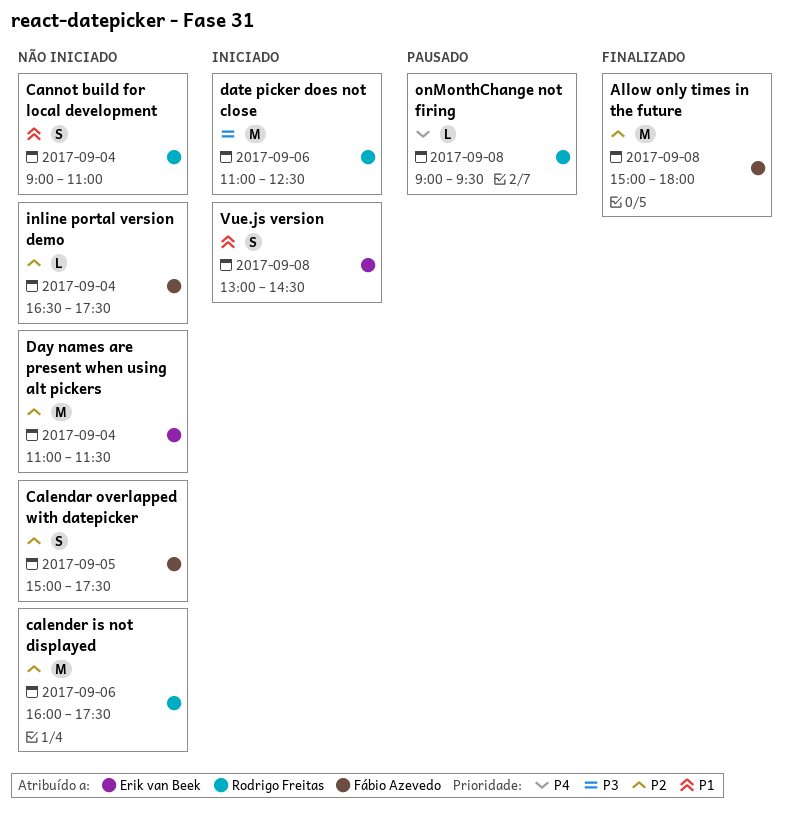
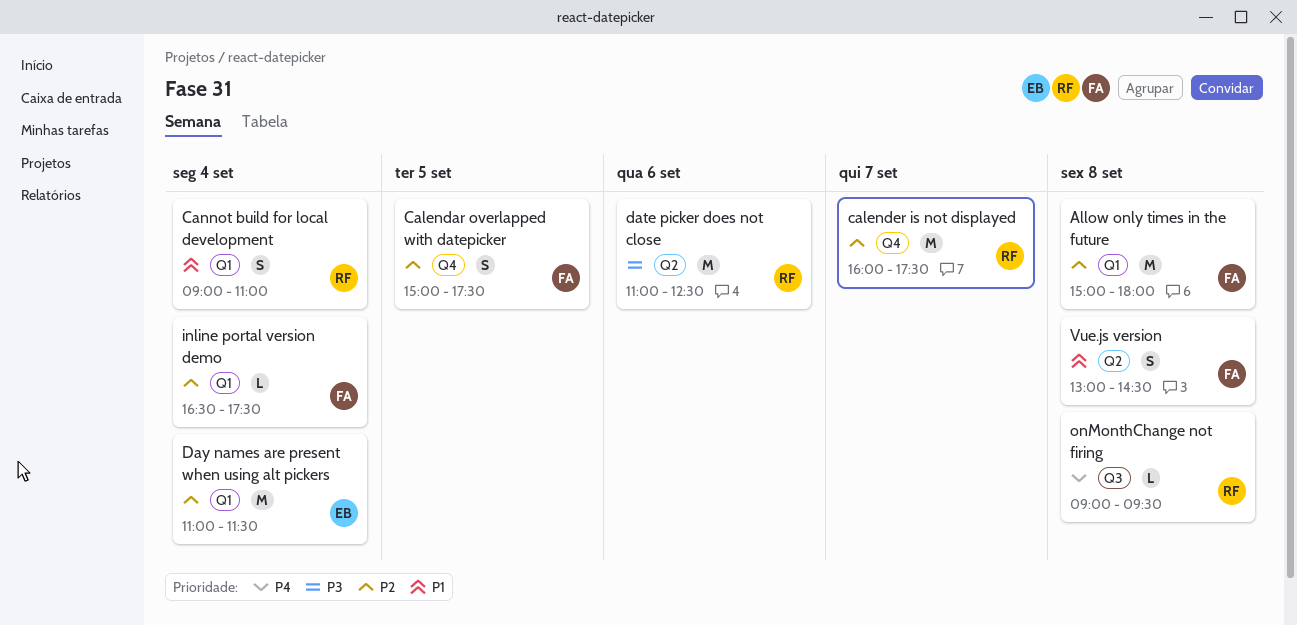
calender is not displayed, day: Sep 6 -> Sep 7
Vue.js version, owner: Erik van Beek -> Fábio Azevedo

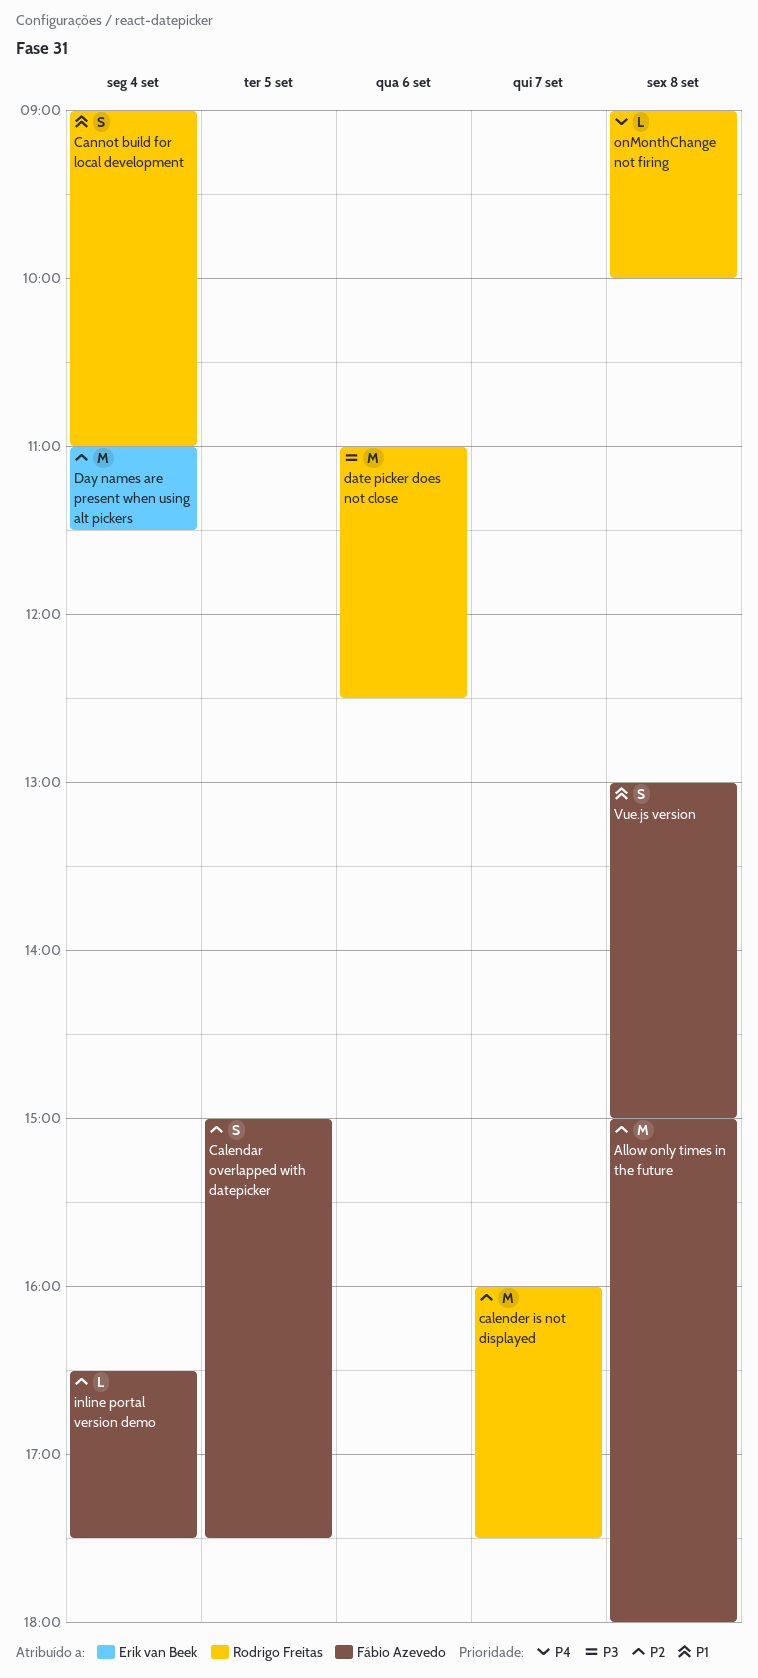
onMonthChange not firing, ends: 09:30 -> 10:00
Vue.js version, ends: 14:30 -> 15:00

